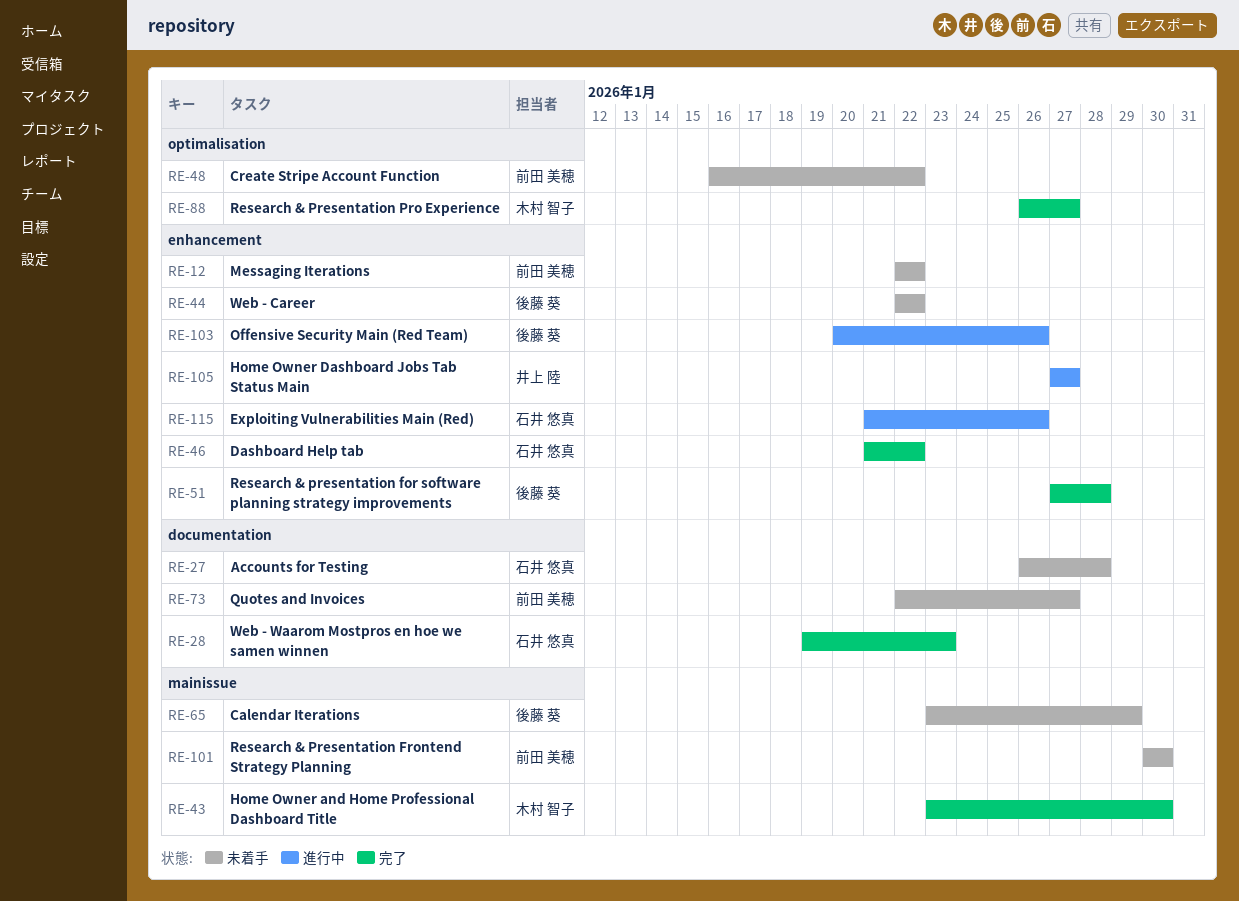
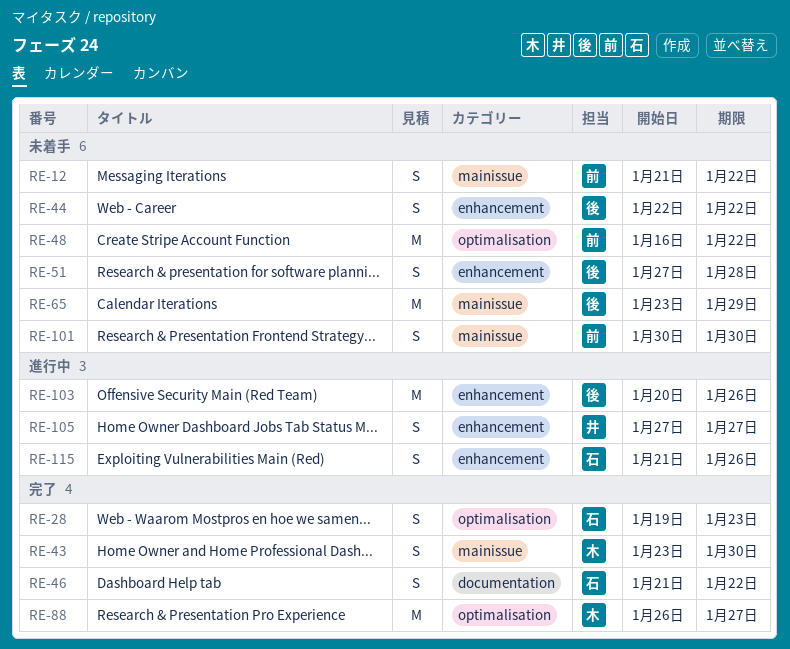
RE-12, label: enhancement -> mainissue
RE-12, start: Jan 22 -> Jan 21
RE-27: present -> none
RE-28, label: documentation -> optimalisation
RE-46, label: enhancement -> documentation
RE-51, status: 完了 -> 未着手
RE-73: present -> none

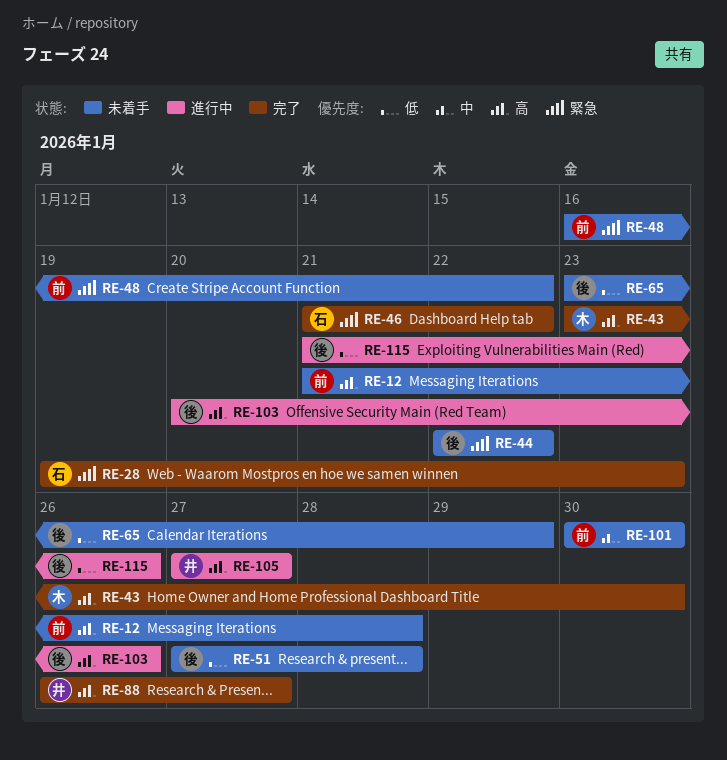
RE-12, due: Jan 22 -> Jan 28
RE-88, owner: 木 -> 井
RE-115, owner: 石 -> 後

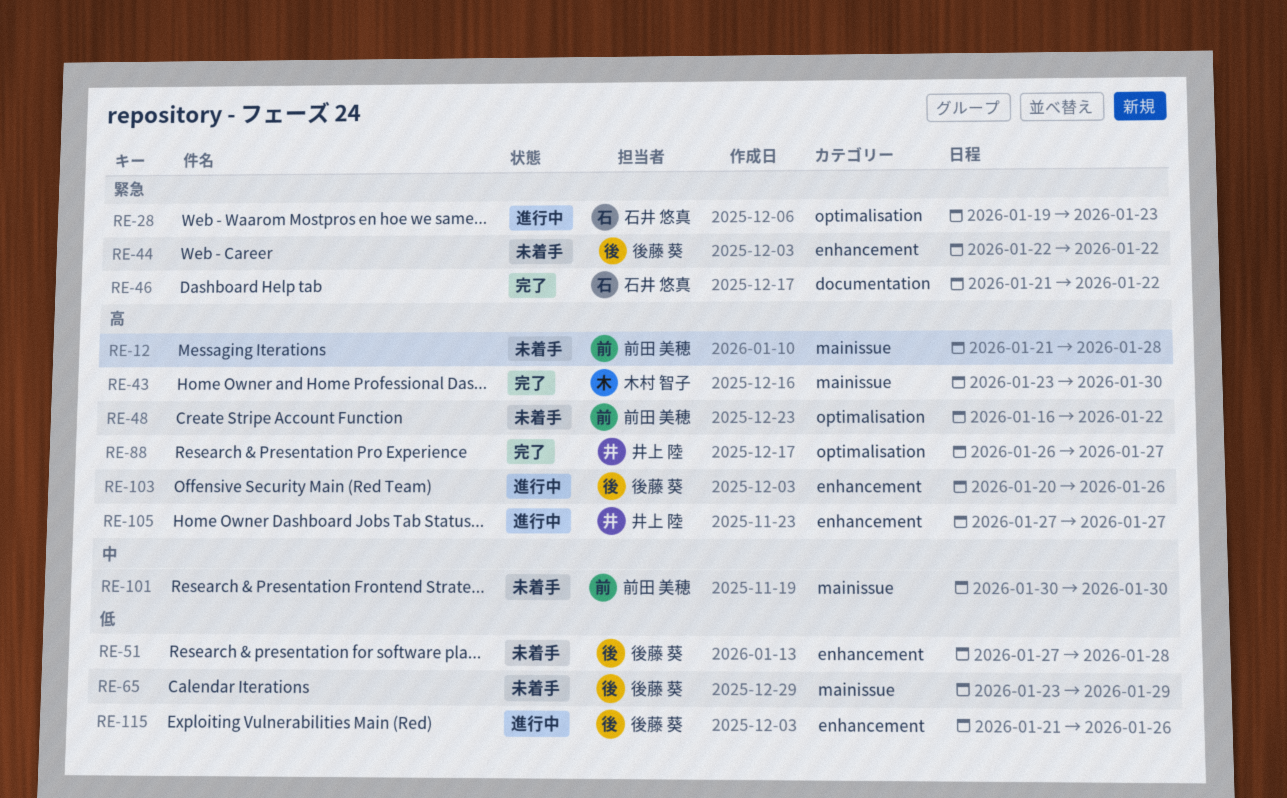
RE-28, status: 完了 -> 進行中
RE-48, priority: 緊急 -> 高

